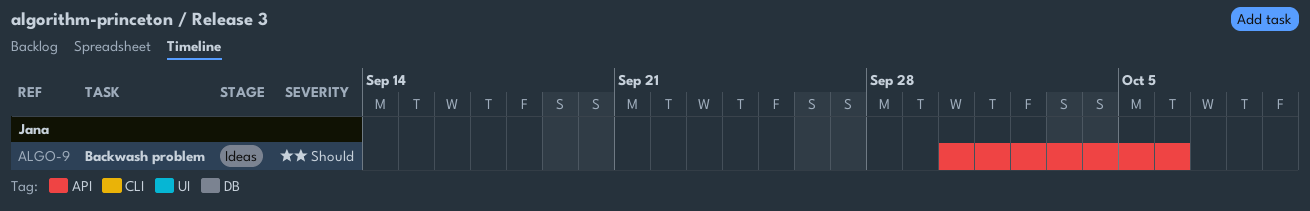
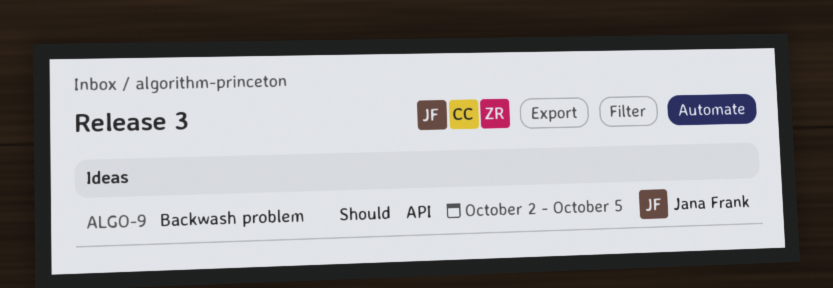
ALGO-9, start: Sep 30 -> Oct 2
ALGO-9, due: Oct 6 -> Oct 5

